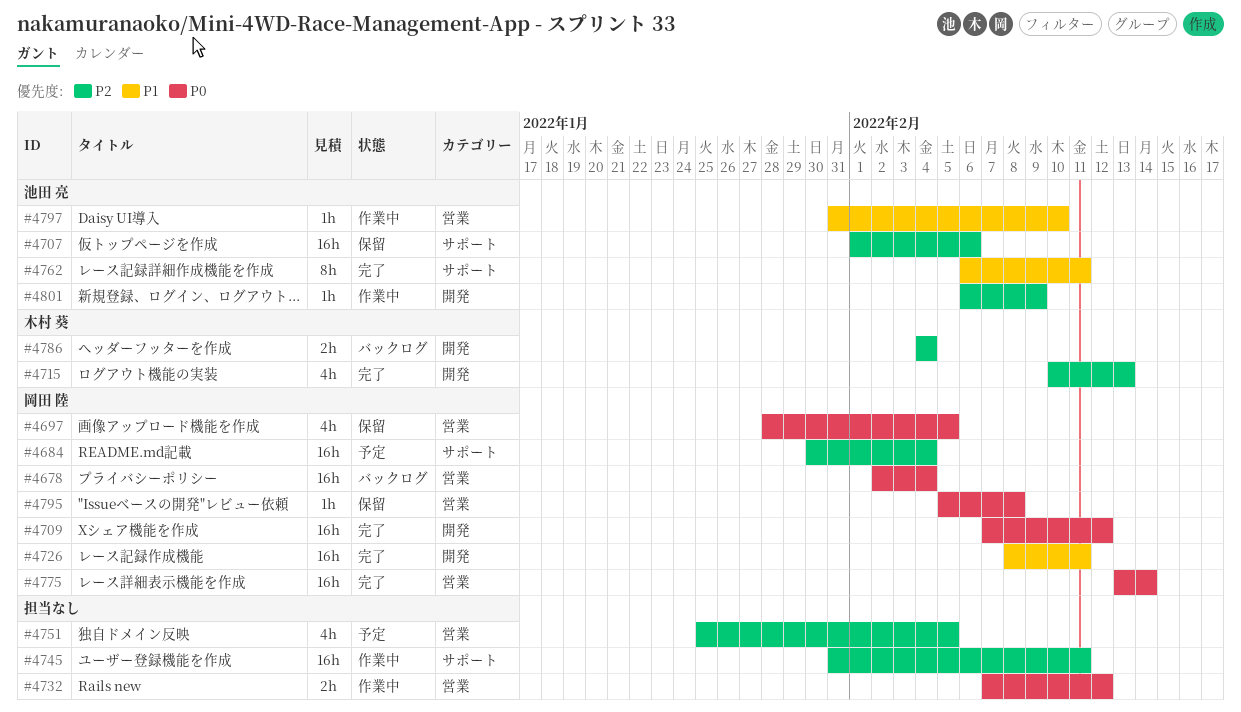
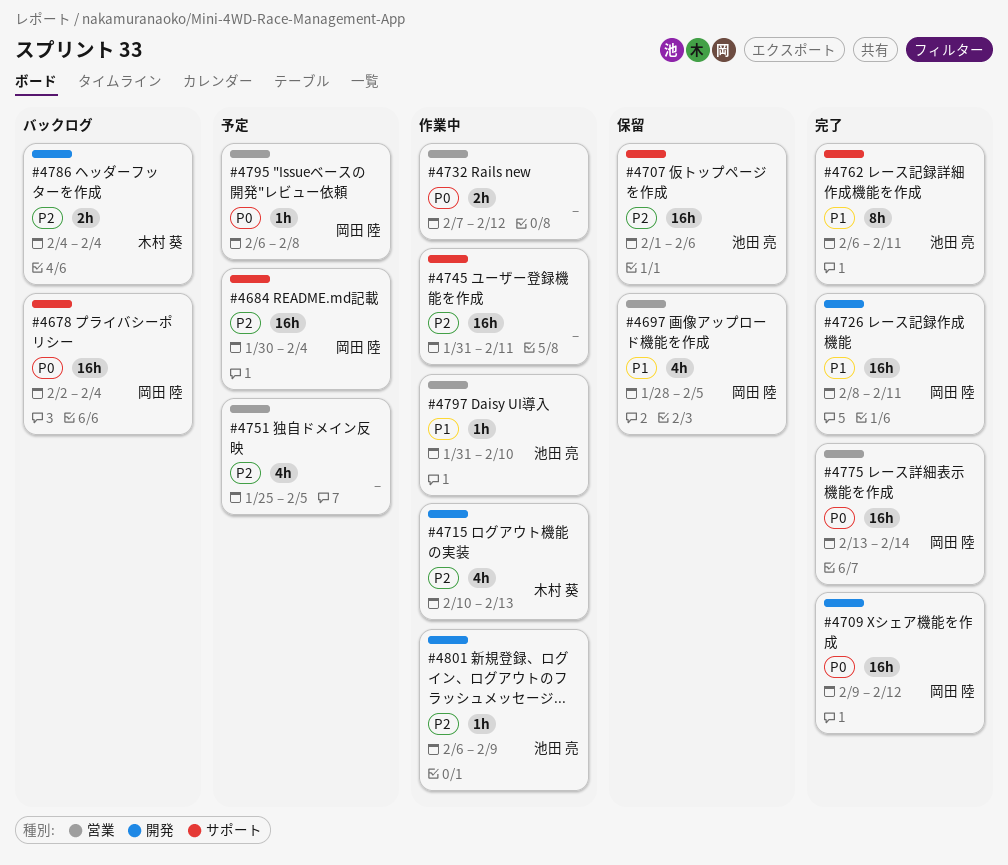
#4678, label: 営業 -> サポート
#4697, priority: P0 -> P1
#4709, start: Feb 7 -> Feb 9
#4715, status: 完了 -> 作業中
#4795, status: 保留 -> 予定
#4795, start: Feb 5 -> Feb 6

